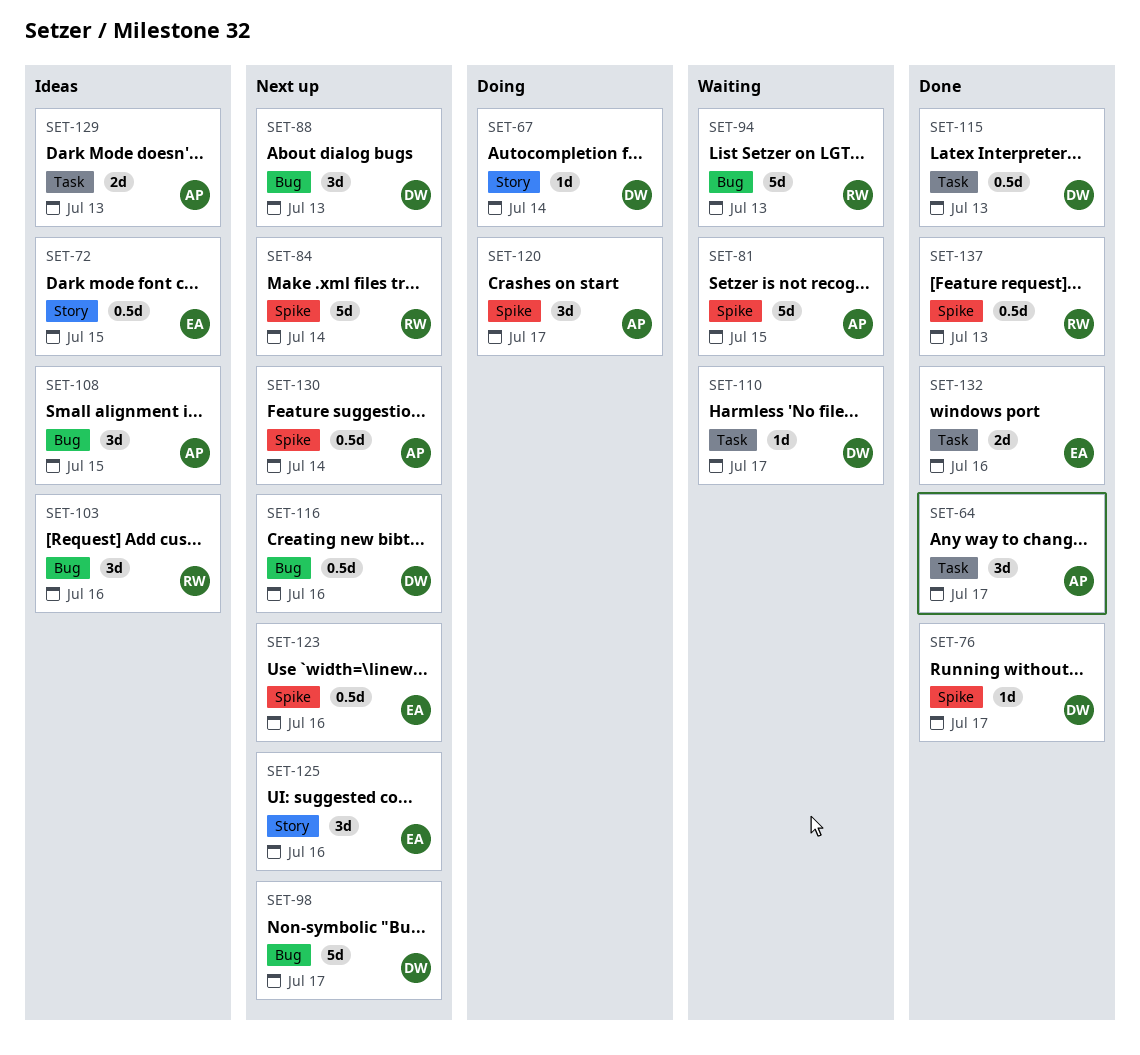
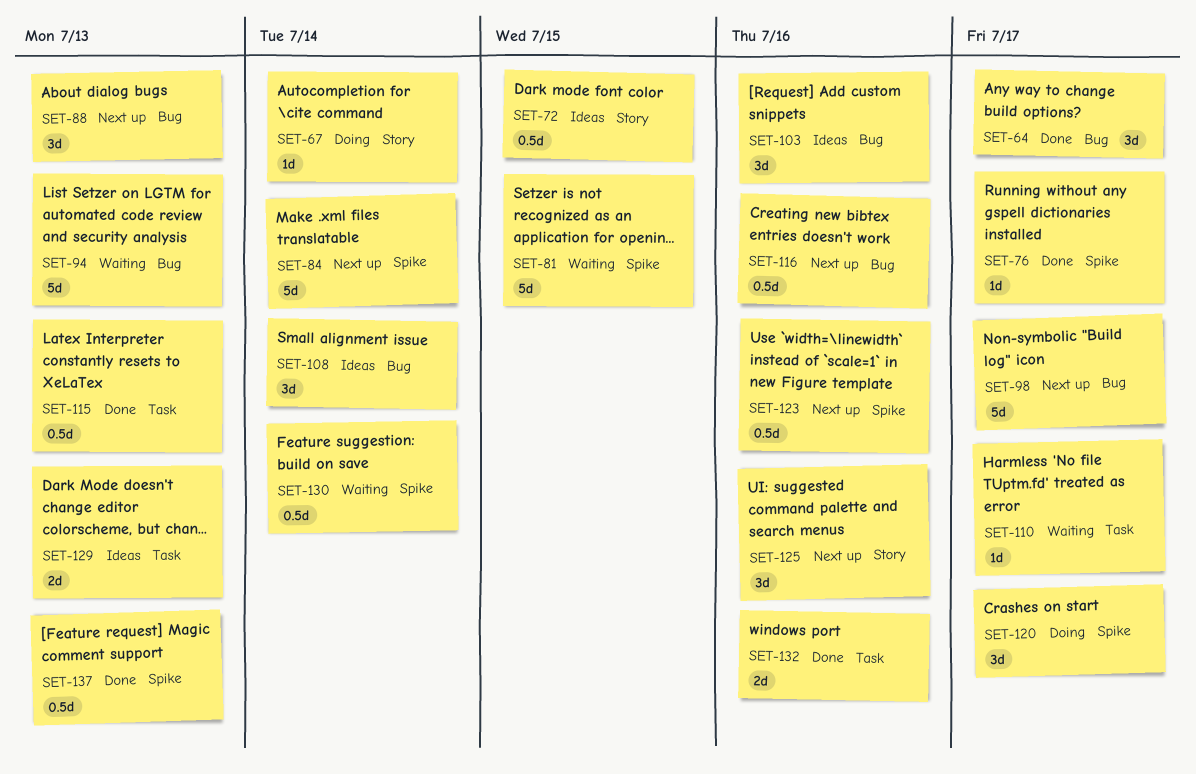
SET-64, label: Task -> Bug
SET-108, due: Jul 15 -> Jul 14
SET-130, status: Next up -> Waiting

